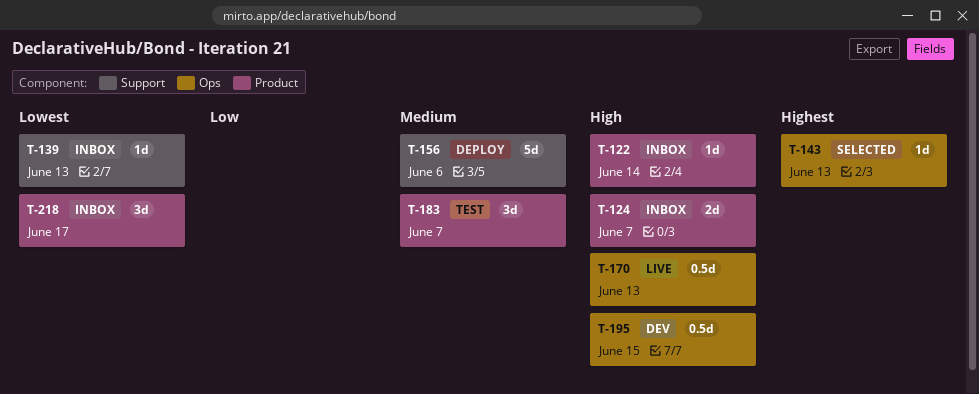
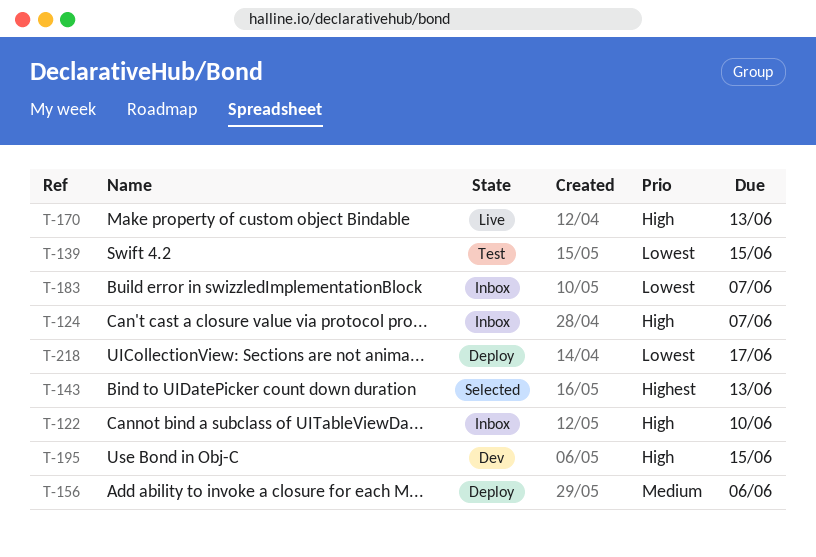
T-122, due: Jun 14 -> Jun 10
T-139, status: Inbox -> Test
T-139, due: Jun 13 -> Jun 15
T-183, status: Test -> Inbox
T-183, priority: Medium -> Lowest
T-218, status: Inbox -> Deploy

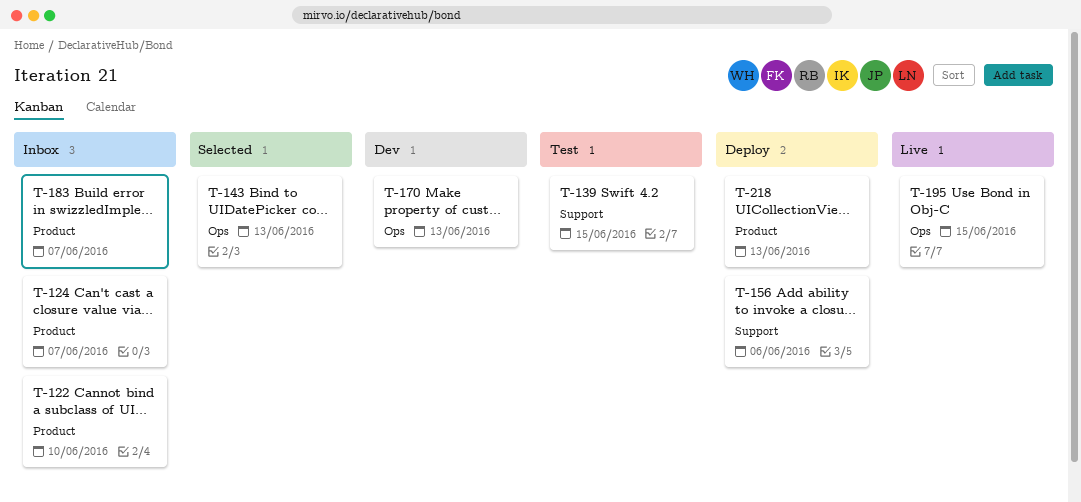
T-170, status: Live -> Dev
T-195, status: Dev -> Live
T-218, due: Jun 17 -> Jun 13

